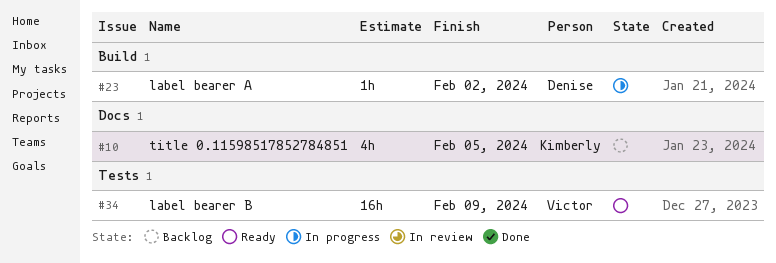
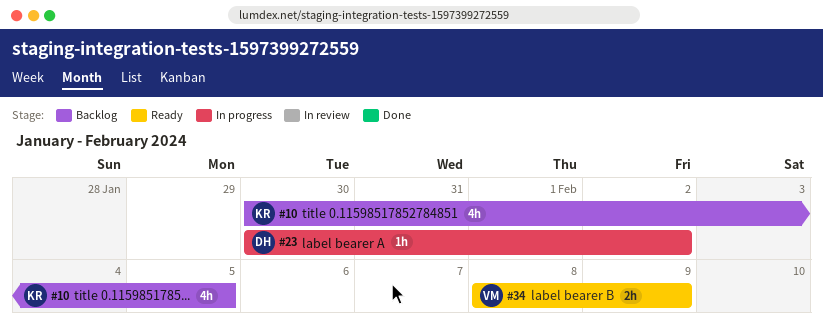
#34, estimate: 16h -> 2h

